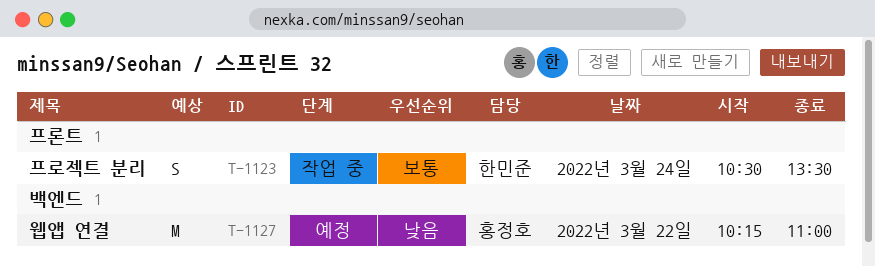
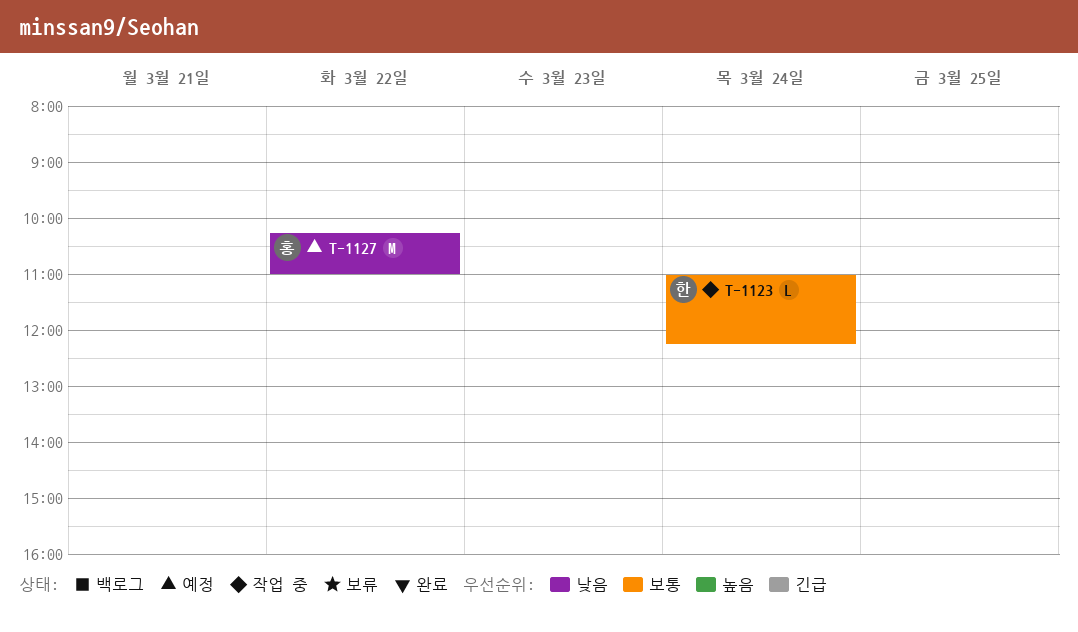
T-1123, estimate: S -> L
T-1123, begins: 10:30 -> 11:00
T-1123, ends: 13:30 -> 12:15

